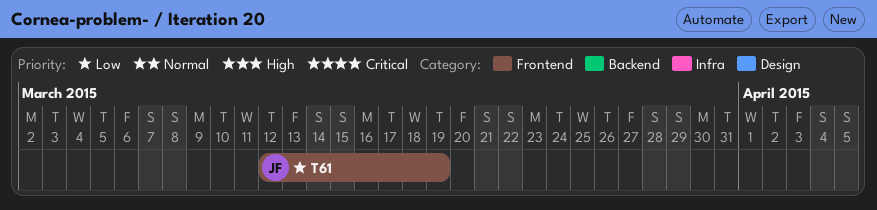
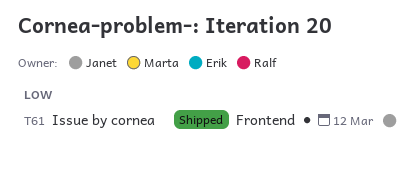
T61, due: Mar 19 -> Mar 12

